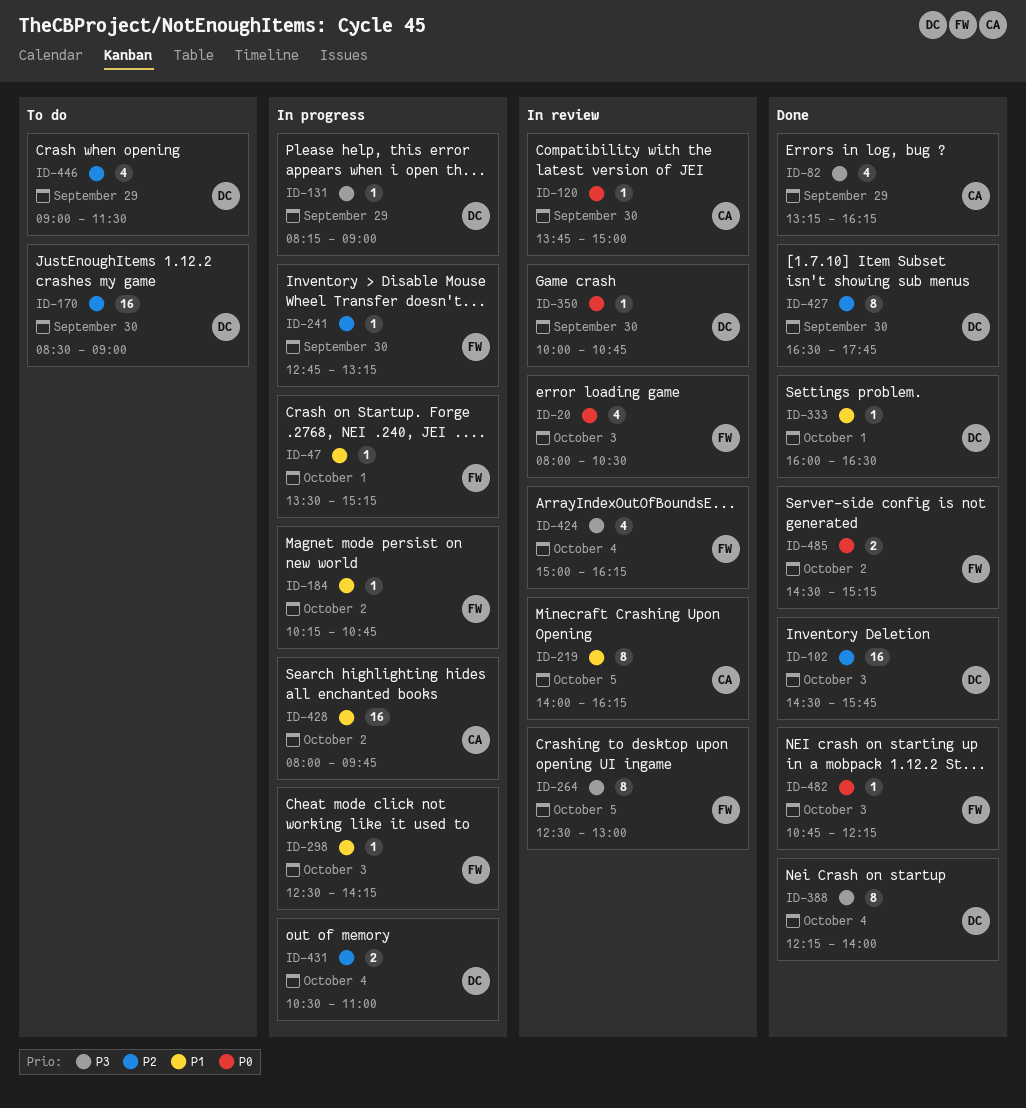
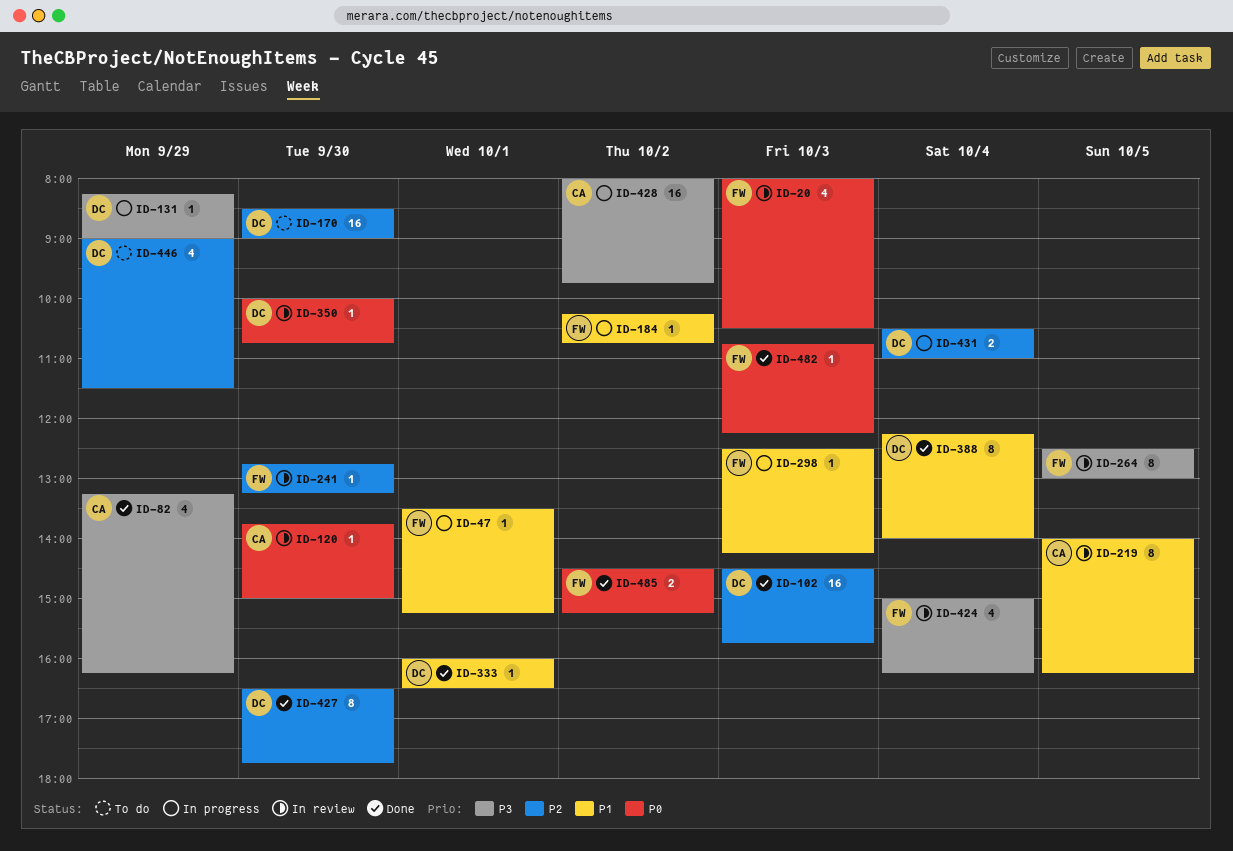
ID-241, status: In progress -> In review
ID-388, priority: P3 -> P1
ID-428, priority: P1 -> P3

